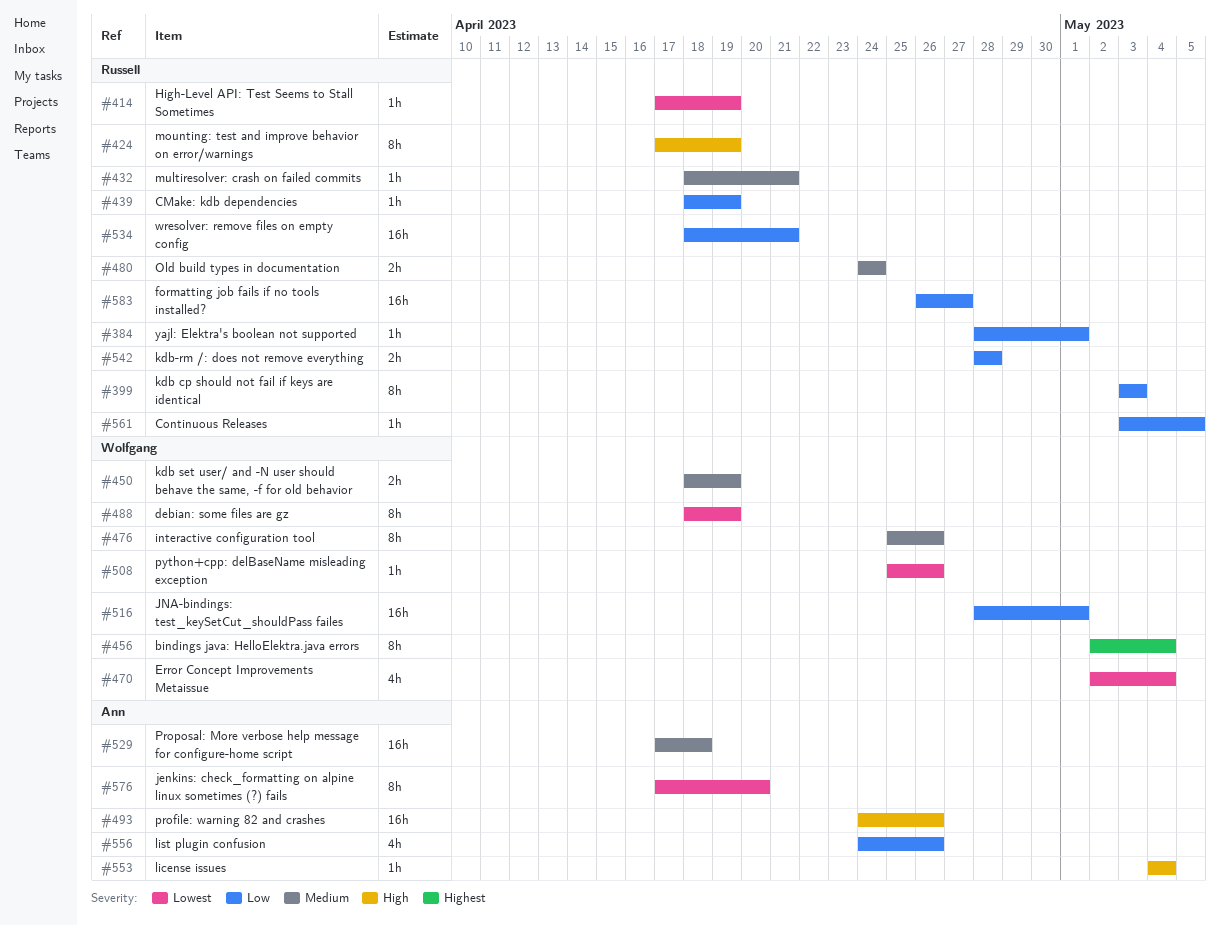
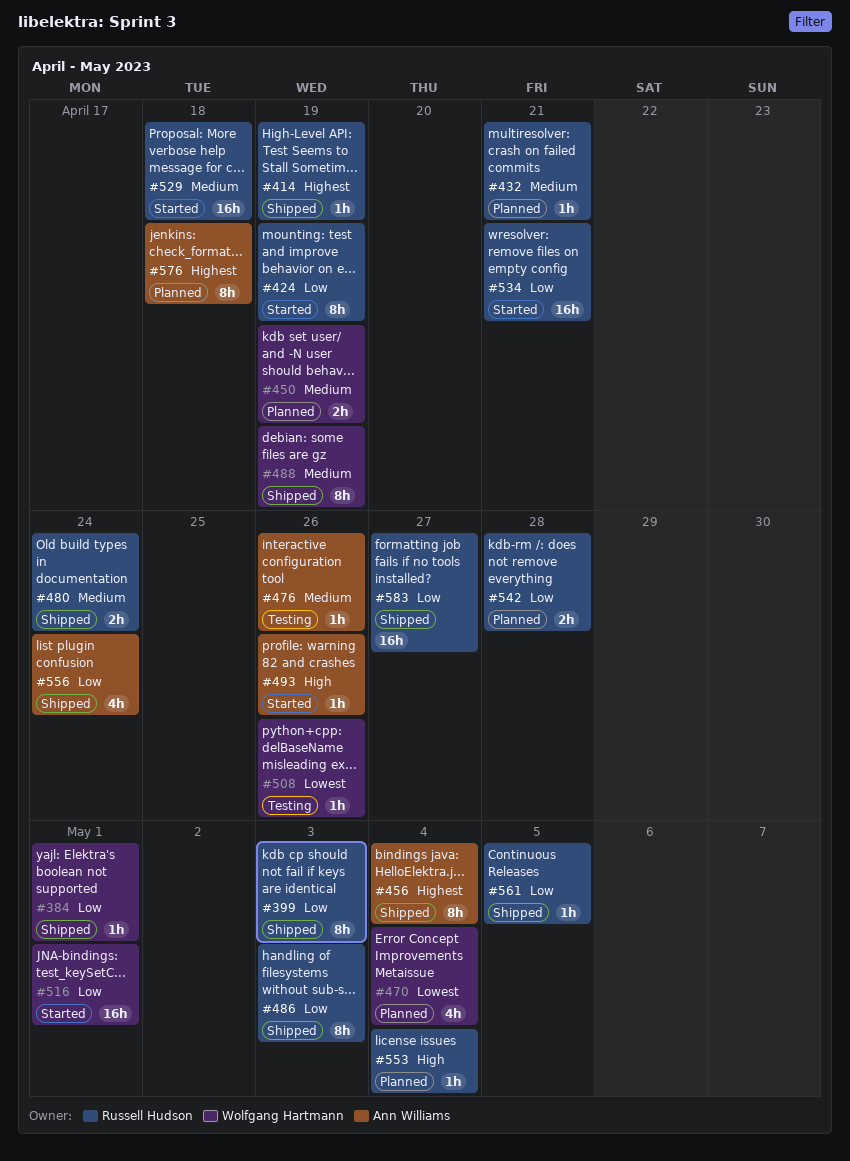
#384, owner: Russell Hudson -> Wolfgang Hartmann
#414, priority: Lowest -> Highest
#424, priority: High -> Low
#439: present -> none
#456, owner: Wolfgang Hartmann -> Ann Williams
#476, owner: Wolfgang Hartmann -> Ann Williams
#476, estimate: 8h -> 1h
#486: none -> present
#488, priority: Lowest -> Medium
#493, estimate: 16h -> 1h
#529, owner: Ann Williams -> Russell Hudson
#553, owner: Ann Williams -> Russell Hudson
#556, due: Apr 26 -> Apr 24
#576, priority: Lowest -> Highest
#576, due: Apr 20 -> Apr 18

